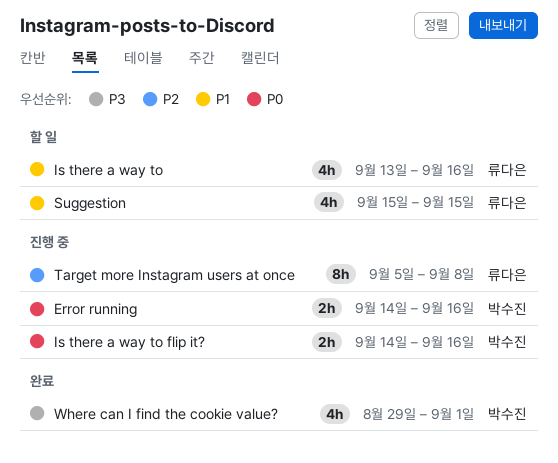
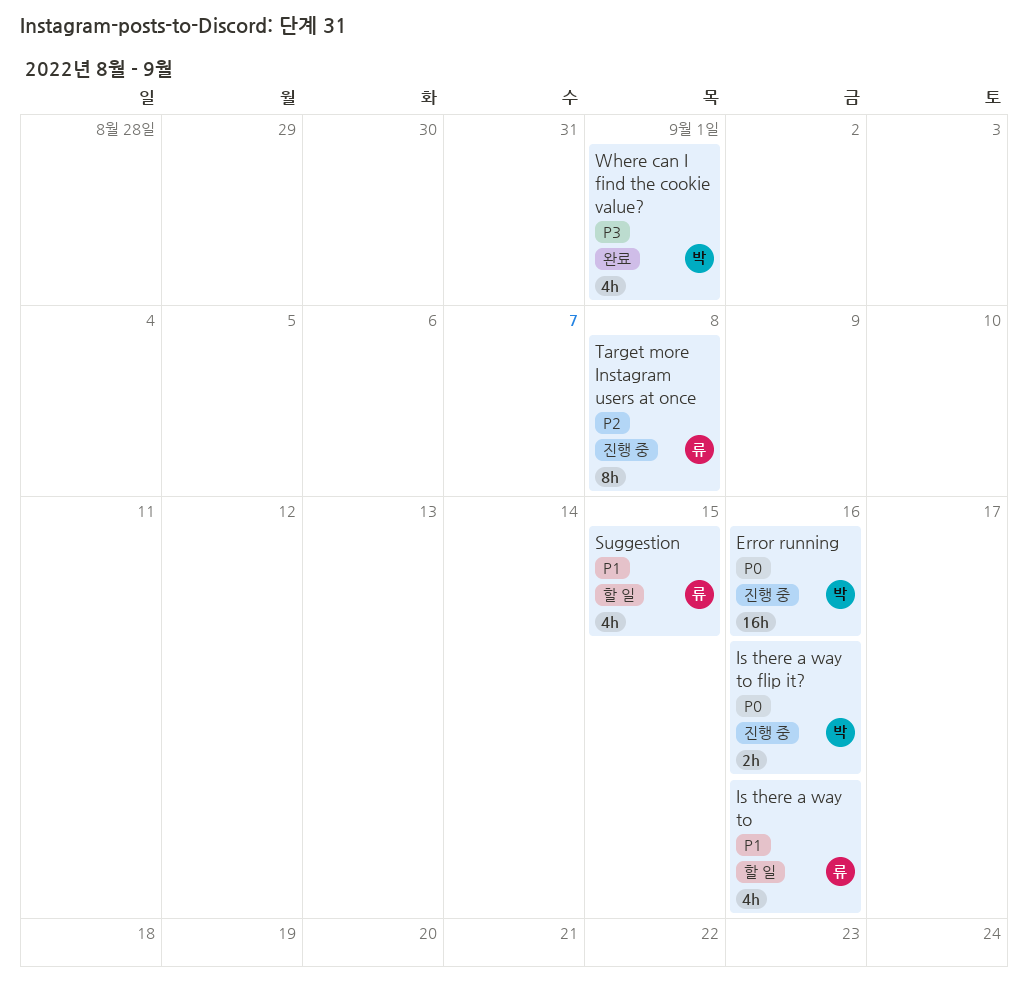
Error running, estimate: 2h -> 16h

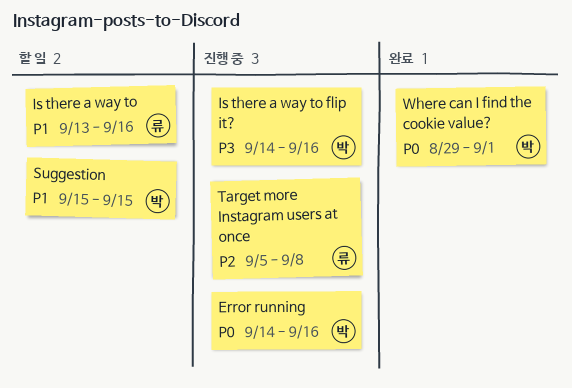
Is there a way to flip it?, priority: P0 -> P3
Suggestion, owner: 류 -> 박
Where can I find the cookie value?, priority: P3 -> P0

